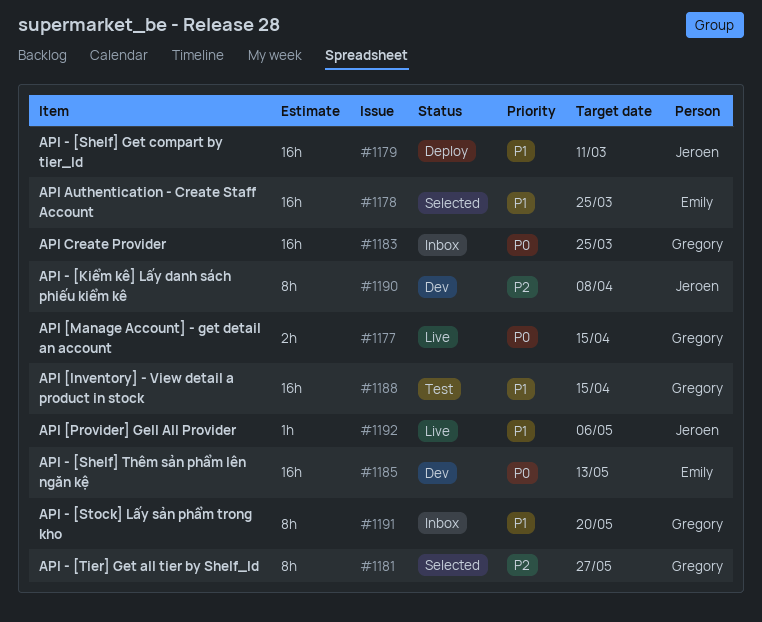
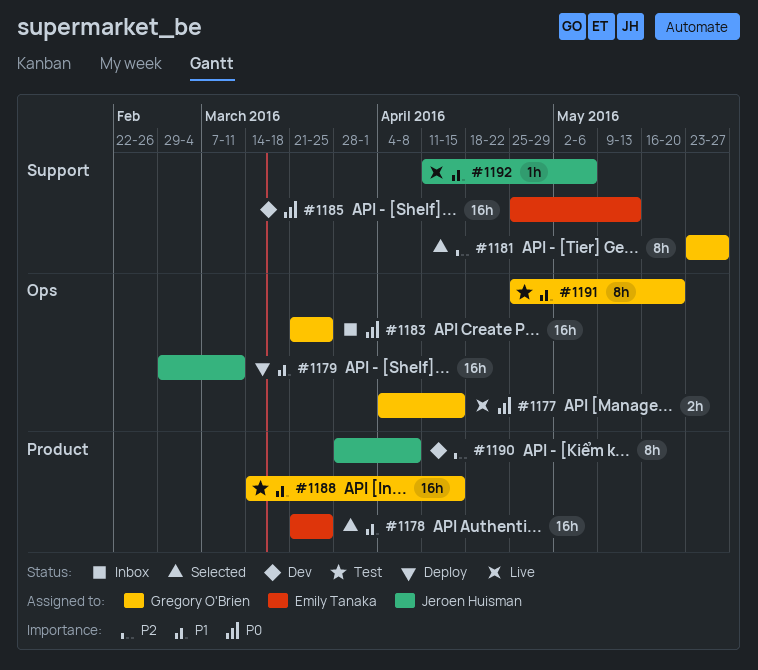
#1191, status: Inbox -> Test

